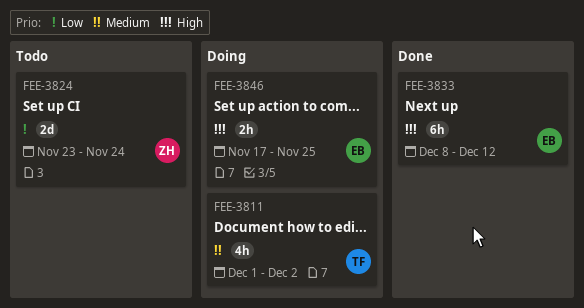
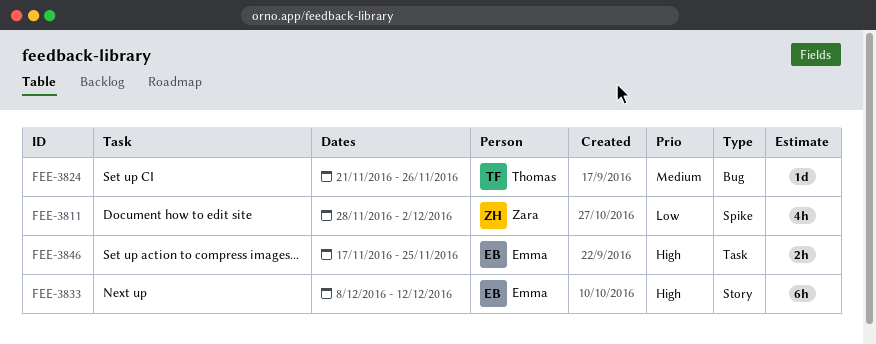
FEE-3811, owner: Thomas -> Zara
FEE-3811, priority: Medium -> Low
FEE-3811, start: Dec 1 -> Nov 28
FEE-3824, owner: Zara -> Thomas
FEE-3824, priority: Low -> Medium
FEE-3824, estimate: 2d -> 1d
FEE-3824, start: Nov 23 -> Nov 21
FEE-3824, due: Nov 24 -> Nov 26

